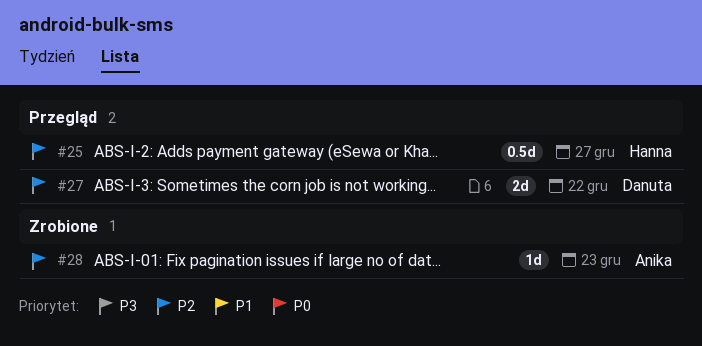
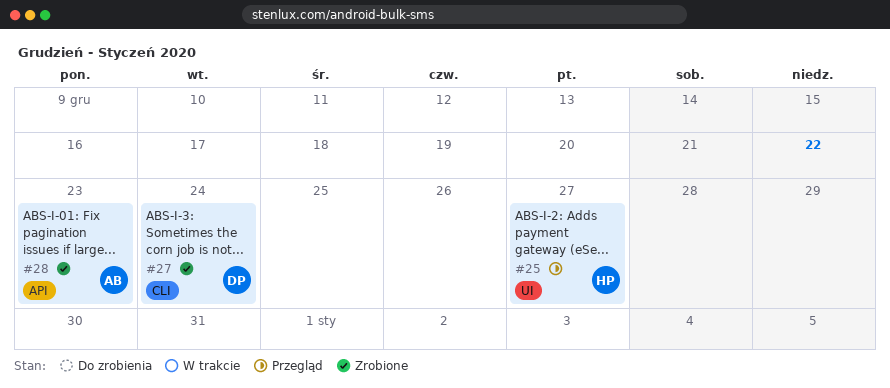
#27, status: Przegląd -> Zrobione
#27, due: Dec 22 -> Dec 24

